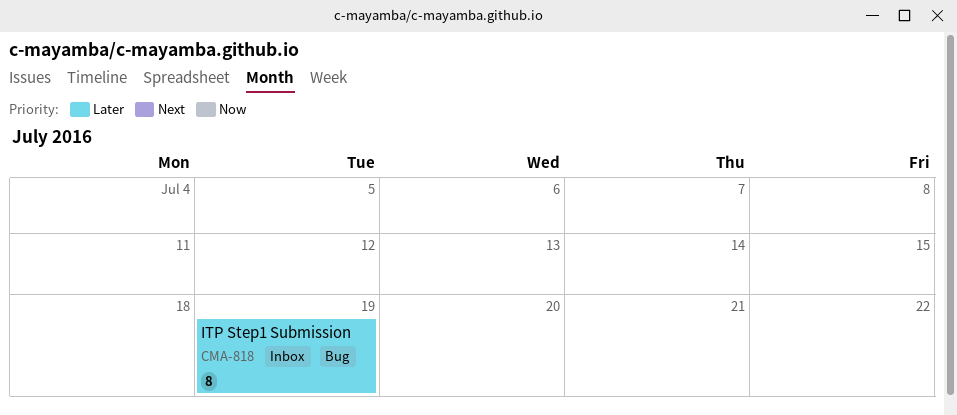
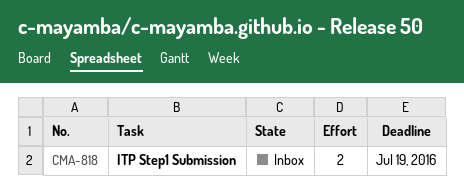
CMA-818, estimate: 8 -> 2

